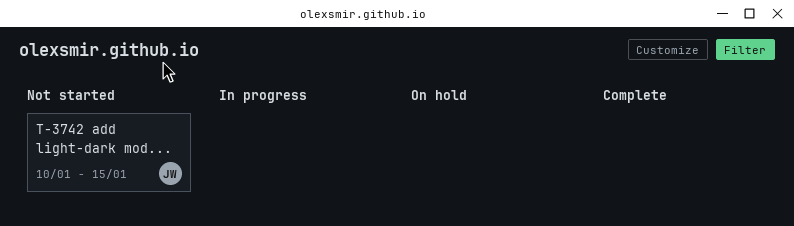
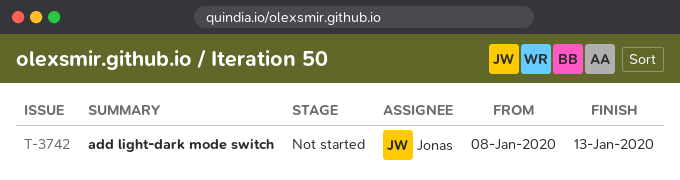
T-3742, start: Jan 10 -> Jan 8
T-3742, due: Jan 15 -> Jan 13

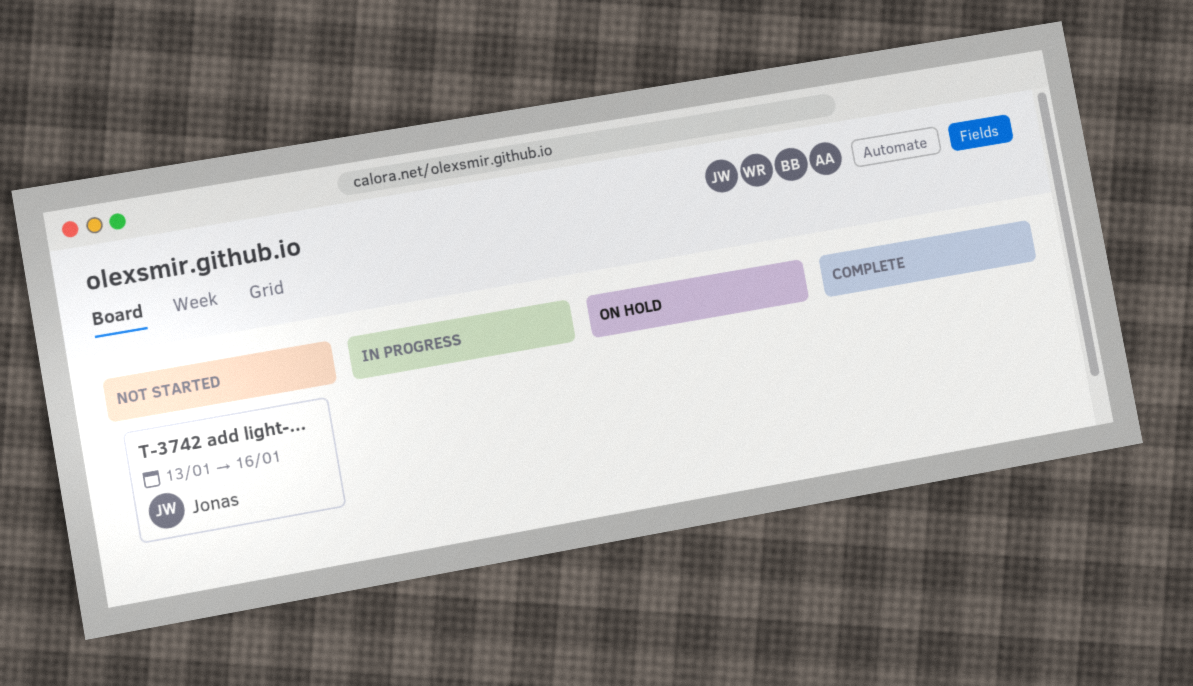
T-3742, start: Jan 8 -> Jan 13
T-3742, due: Jan 13 -> Jan 16

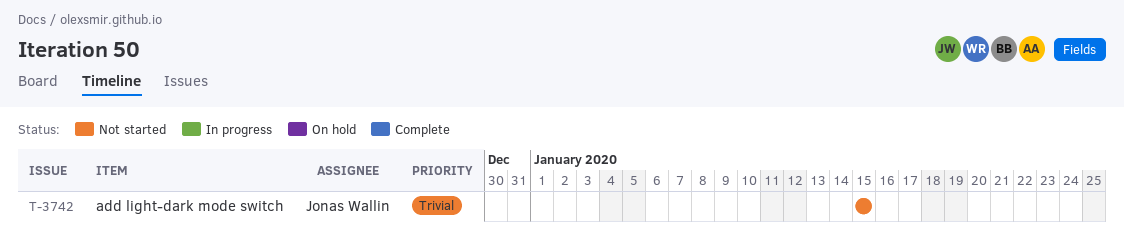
T-3742, start: Jan 13 -> Jan 15
T-3742, due: Jan 16 -> Jan 15

